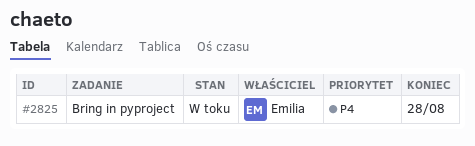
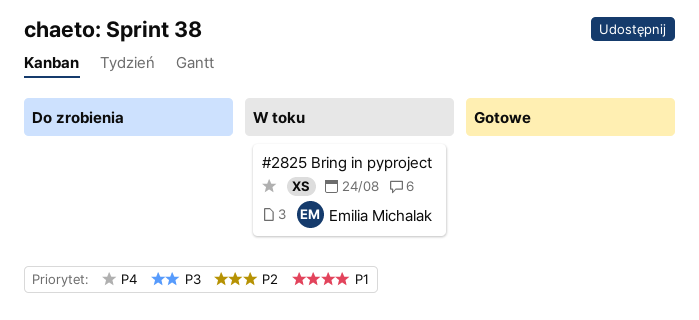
#2825, due: Aug 28 -> Aug 24

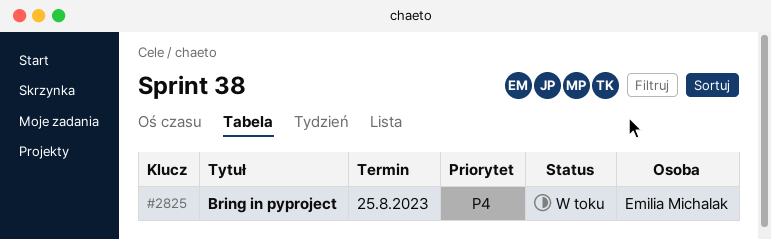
#2825, due: Aug 24 -> Aug 25

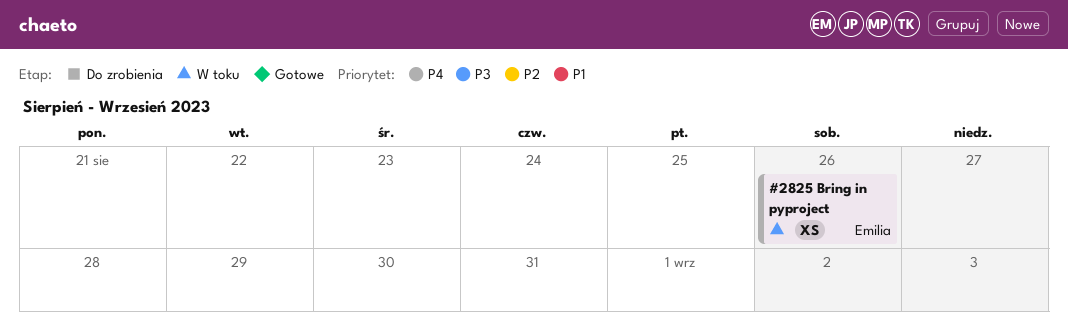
#2825, due: Aug 25 -> Aug 26

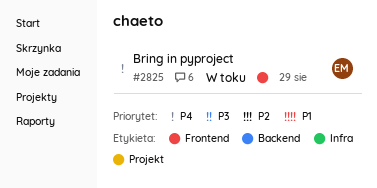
#2825, due: Aug 26 -> Aug 29

